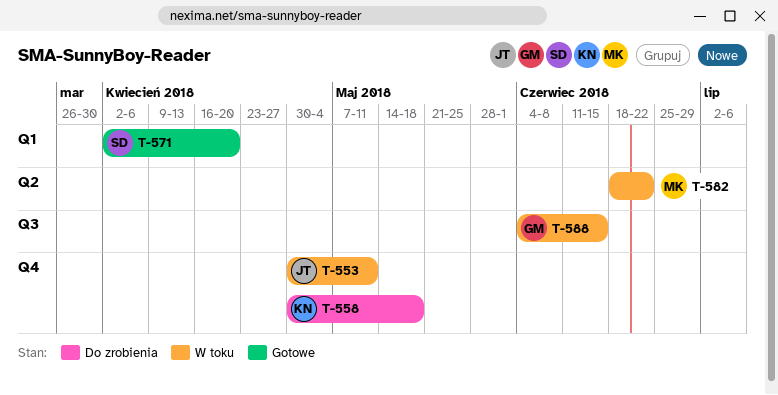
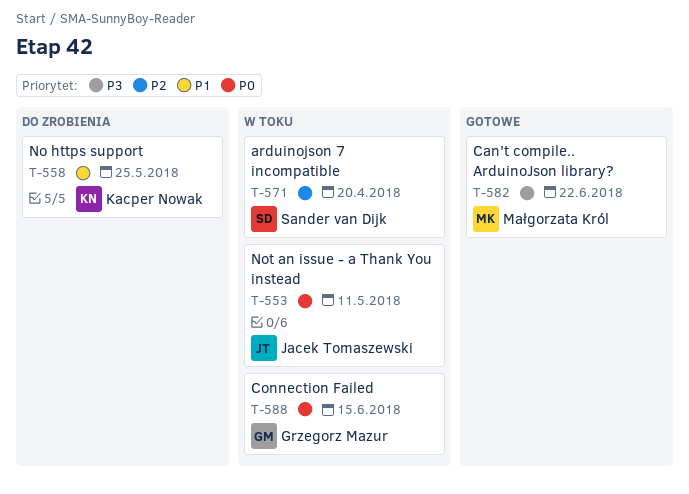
T-558, due: May 18 -> May 25
T-571, status: Gotowe -> W toku
T-582, status: W toku -> Gotowe

